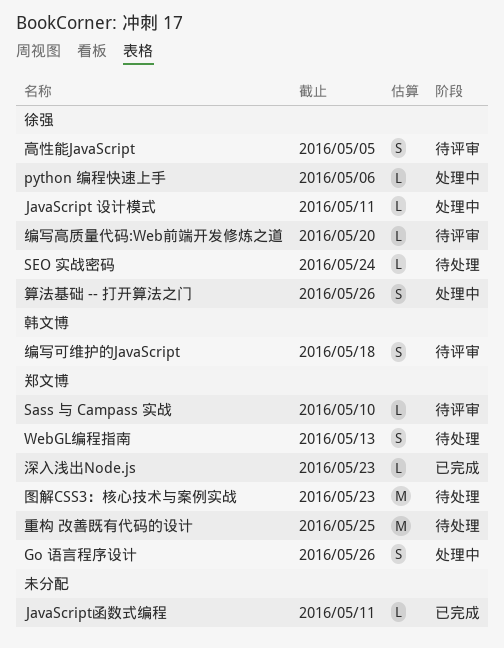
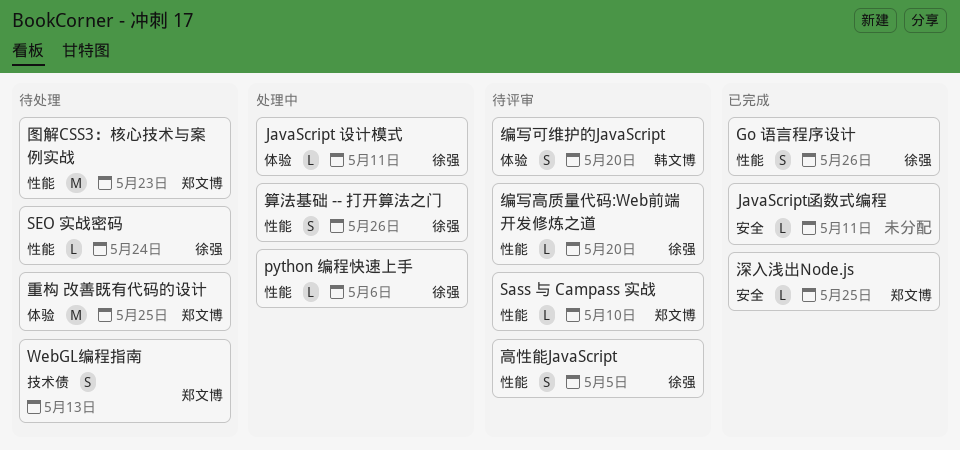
Go 语言程序设计, status: 处理中 -> 已完成
Go 语言程序设计, owner: 郑文博 -> 徐强
深入浅出Node.js, due: May 23 -> May 25
编写可维护的JavaScript, due: May 18 -> May 20

